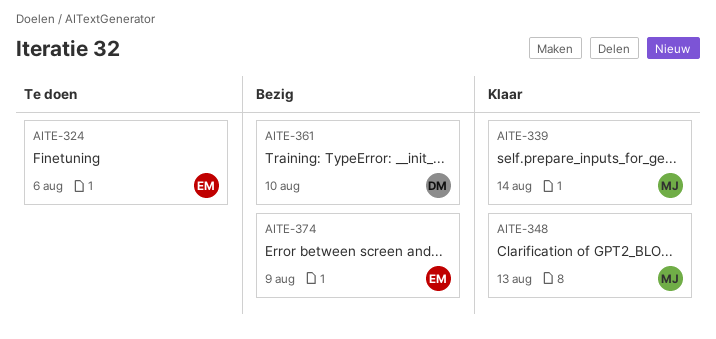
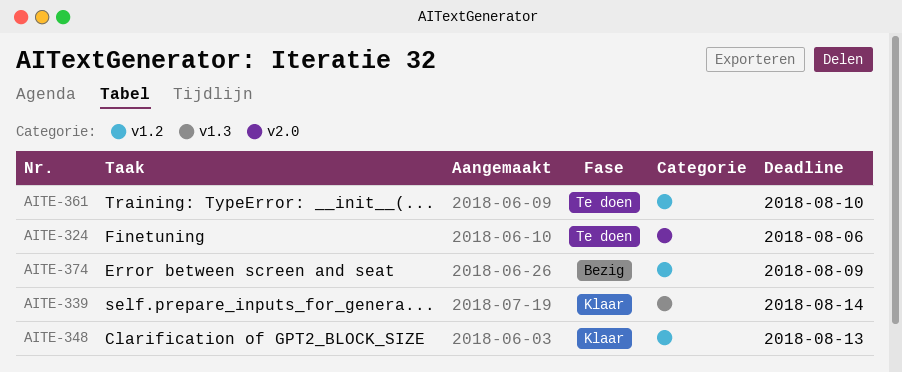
AITE-361, status: Bezig -> Te doen

